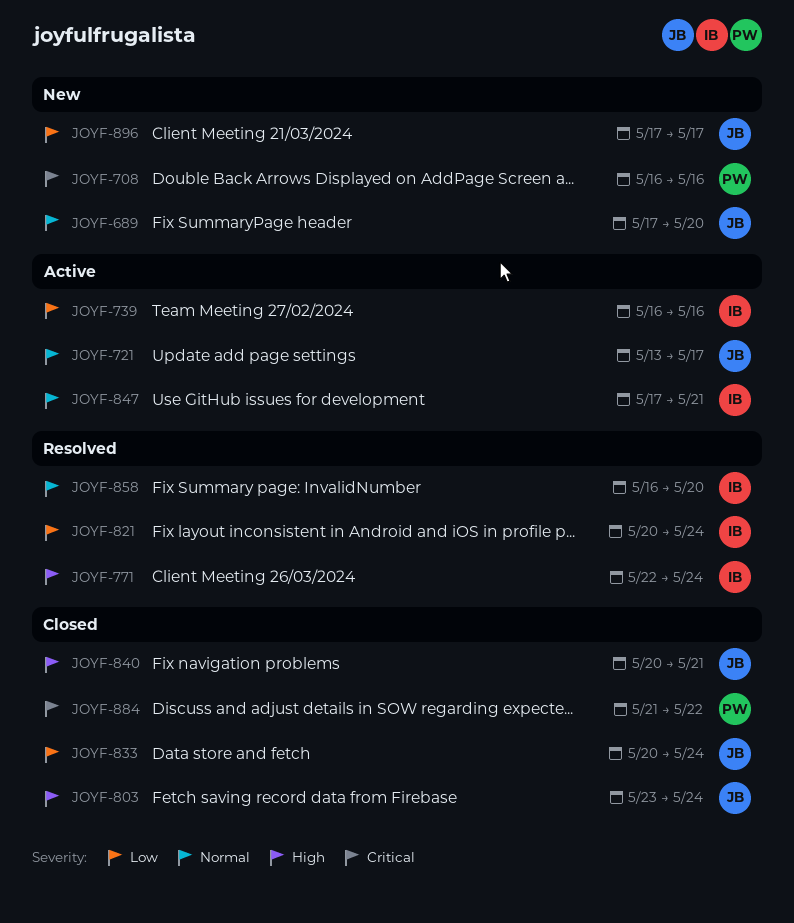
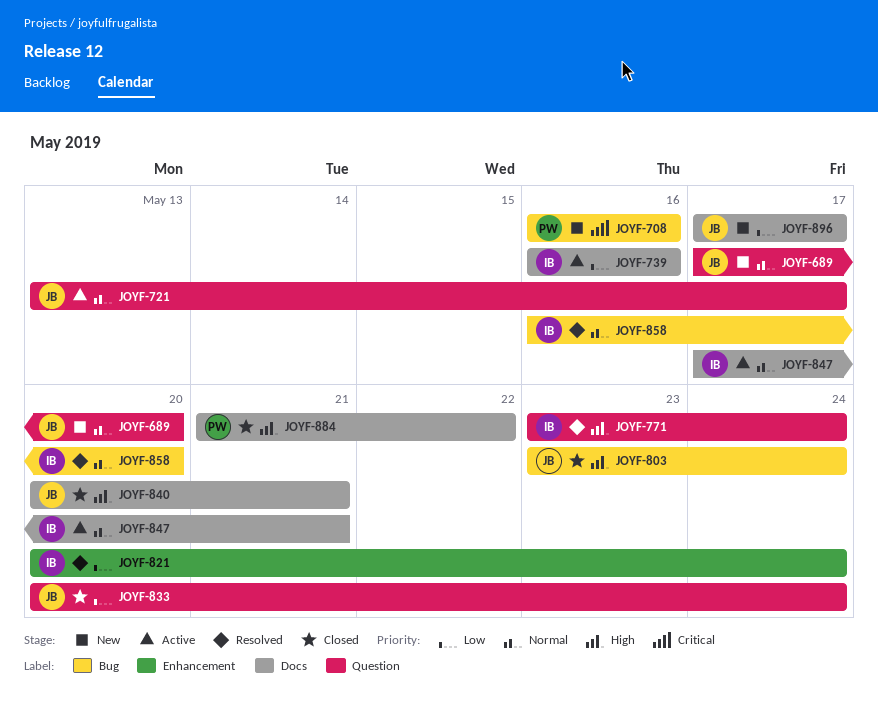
JOYF-771, start: May 22 -> May 23
JOYF-884, priority: Critical -> High

